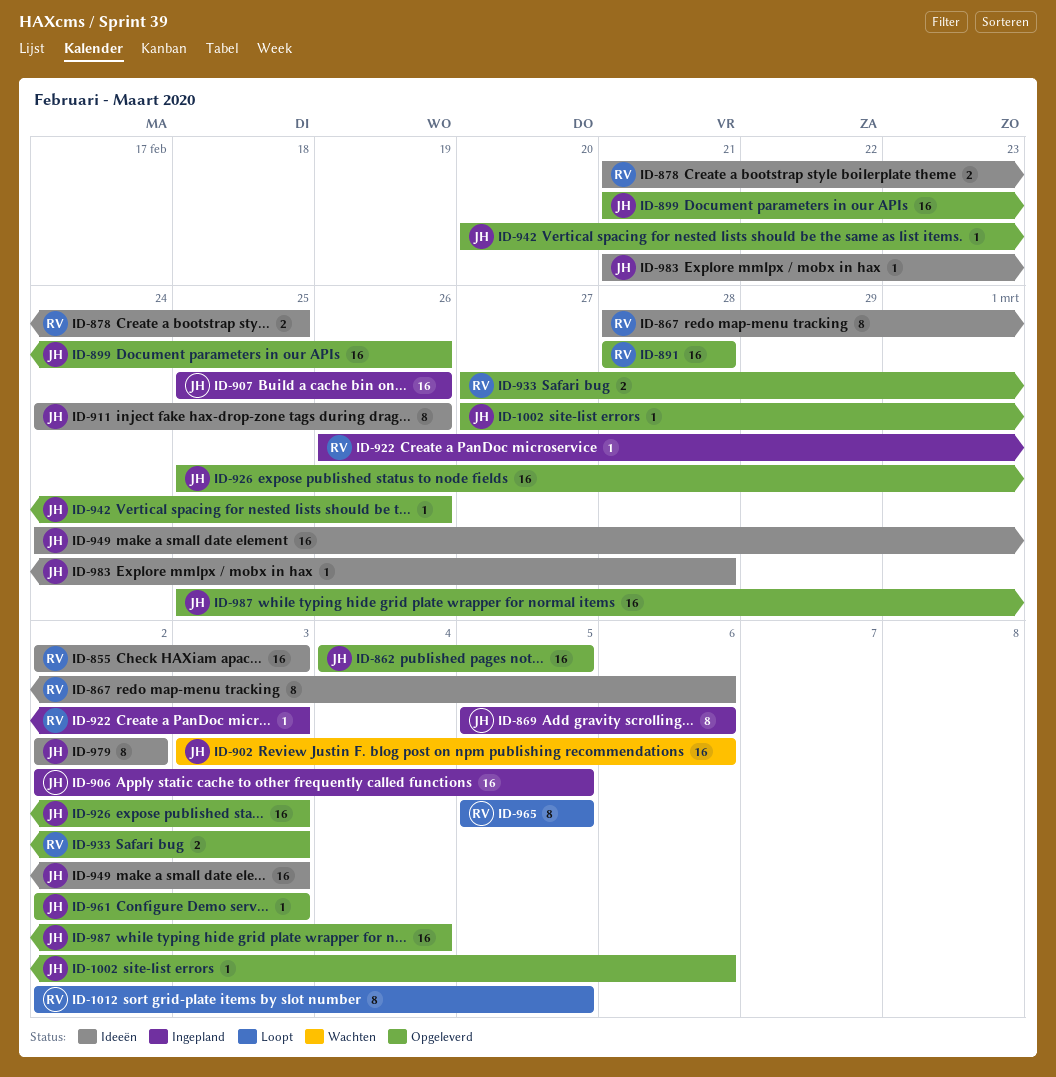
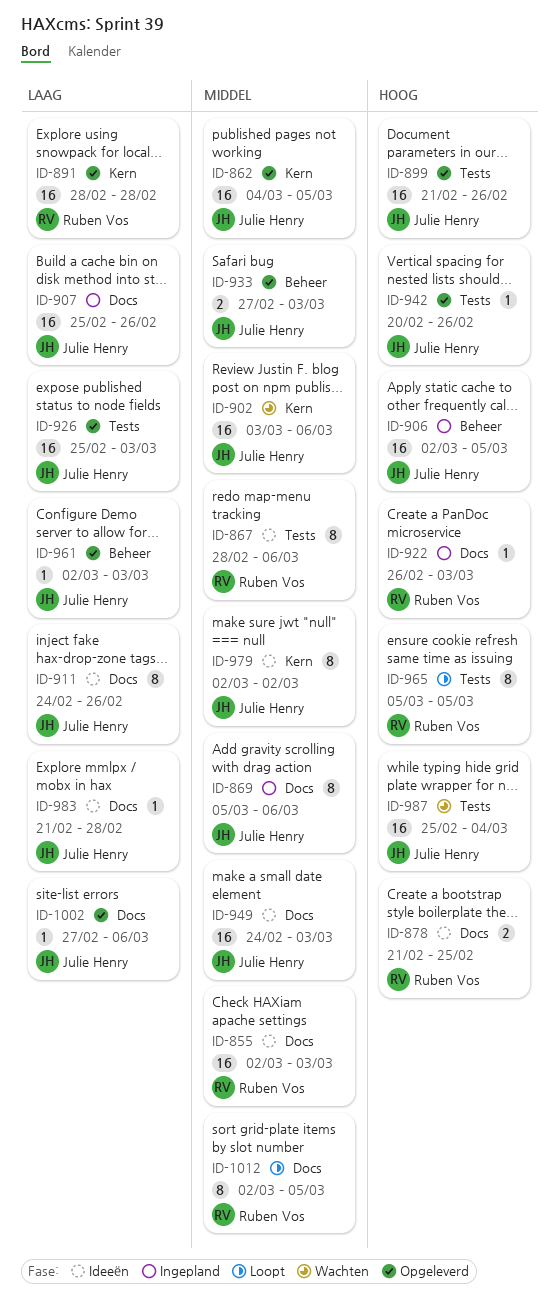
ID-933, owner: Ruben Vos -> Julie Henry
ID-987, status: Opgeleverd -> Wachten

